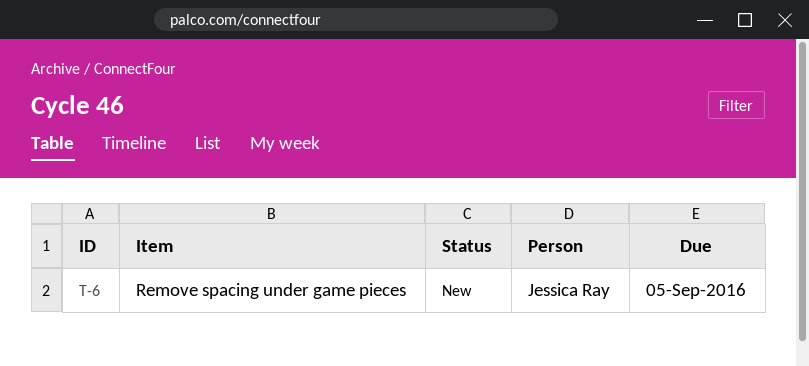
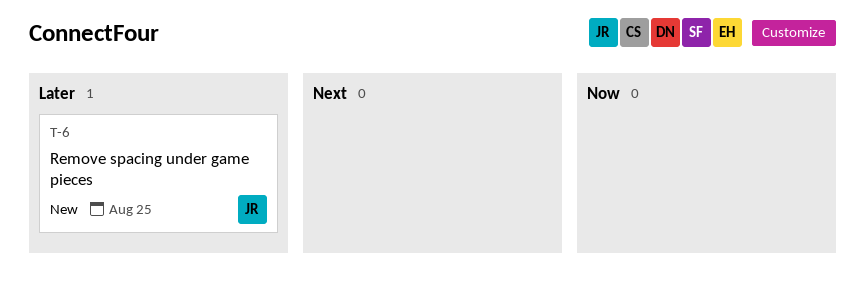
T-6, due: Sep 5 -> Aug 25

